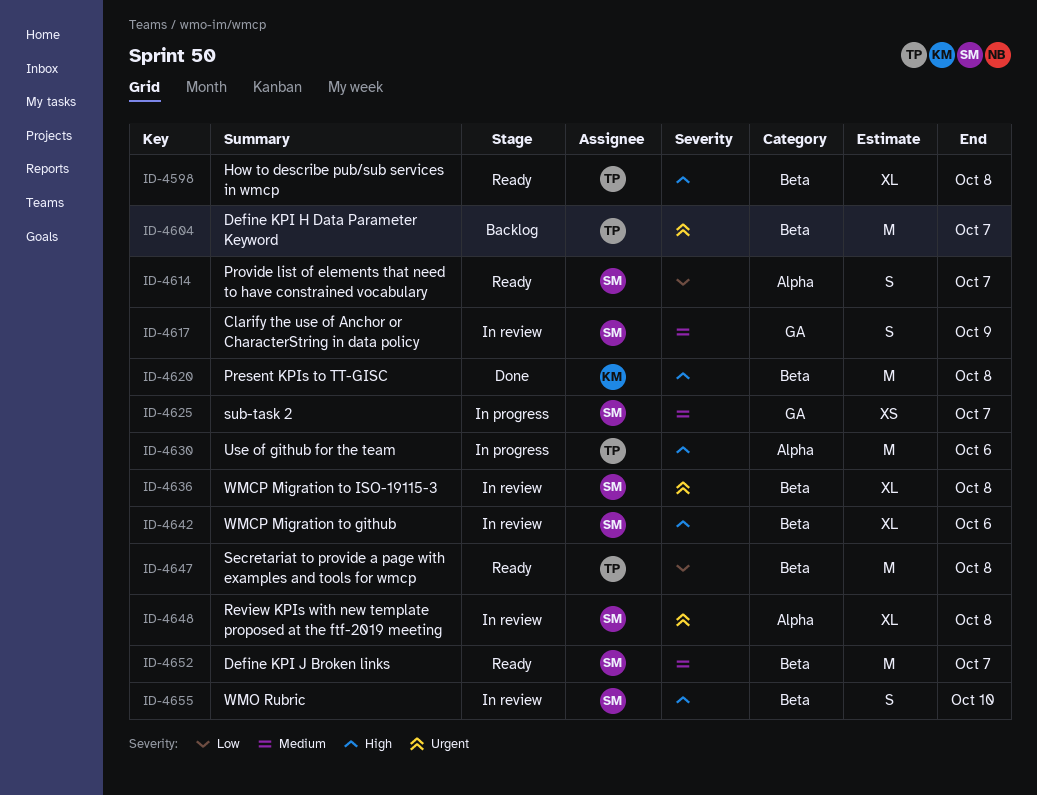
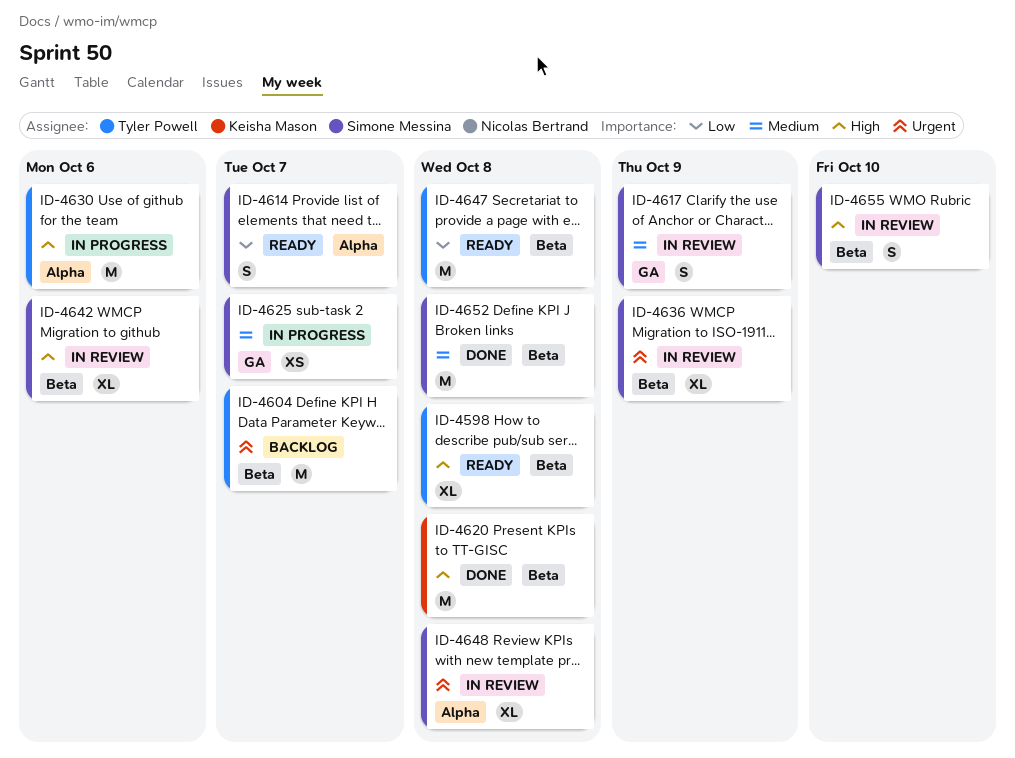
ID-4636, due: Oct 8 -> Oct 9
ID-4652, status: Ready -> Done
ID-4652, due: Oct 7 -> Oct 8

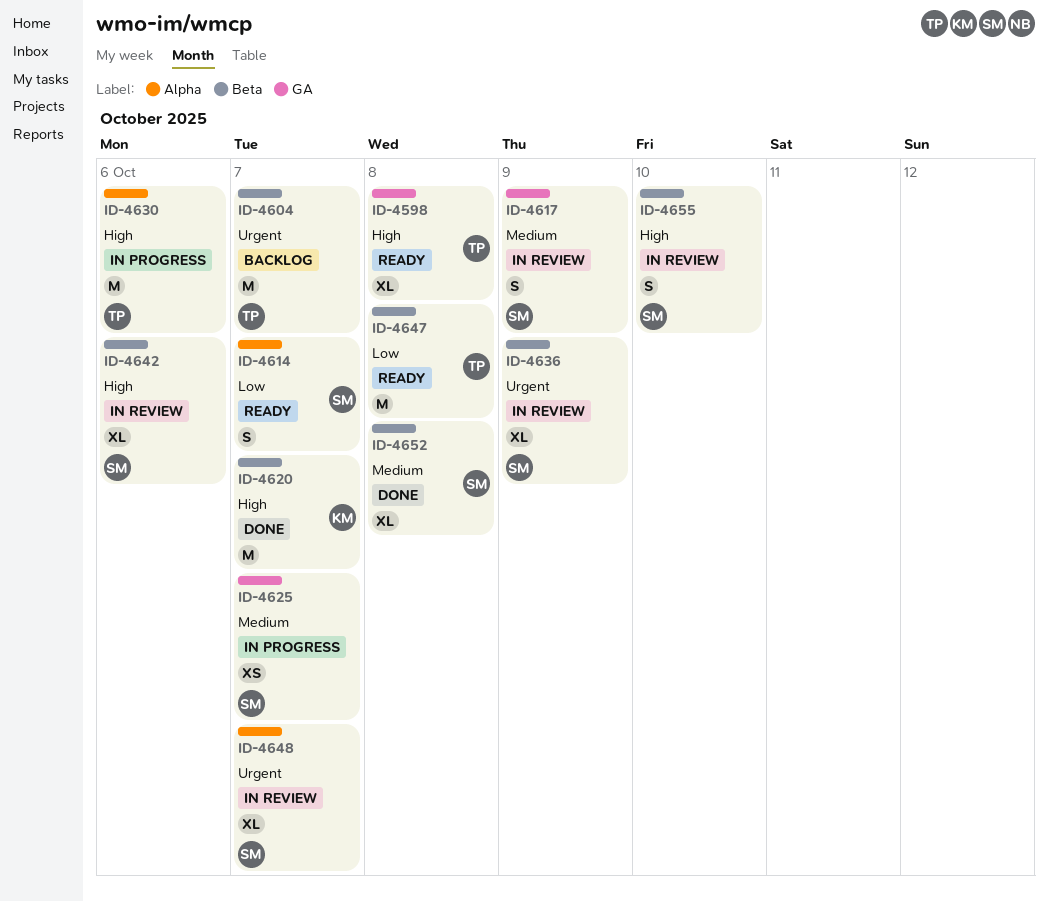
ID-4598, label: Beta -> GA
ID-4620, due: Oct 8 -> Oct 7
ID-4648, due: Oct 8 -> Oct 7
ID-4652, estimate: M -> XL

